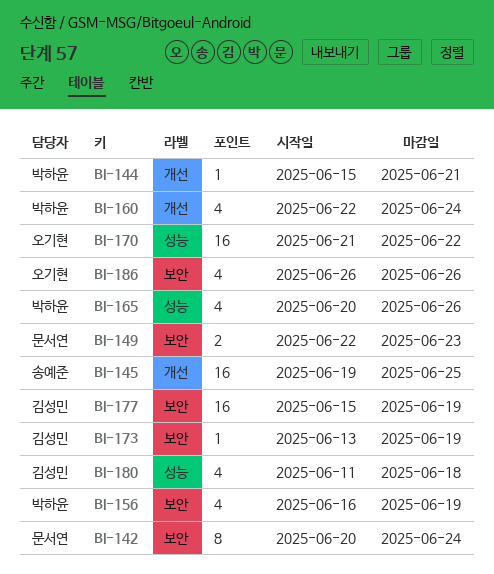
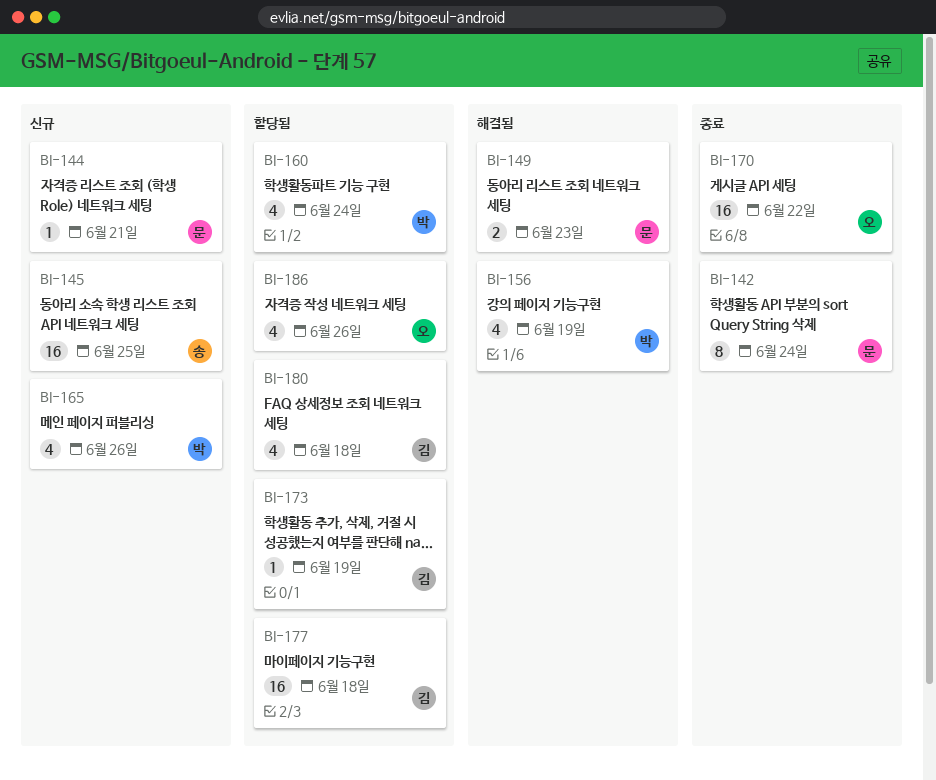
BI-144, owner: 박하윤 -> 문서연
BI-177, due: Jun 19 -> Jun 18

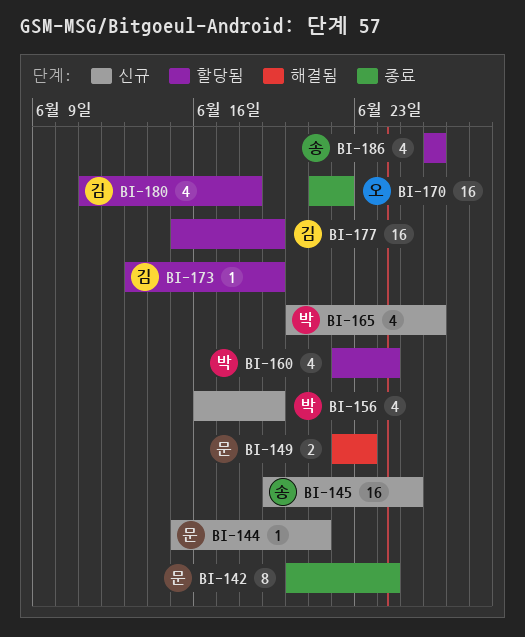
BI-156, status: 해결됨 -> 신규
BI-177, due: Jun 18 -> Jun 19
BI-186, owner: 오 -> 송

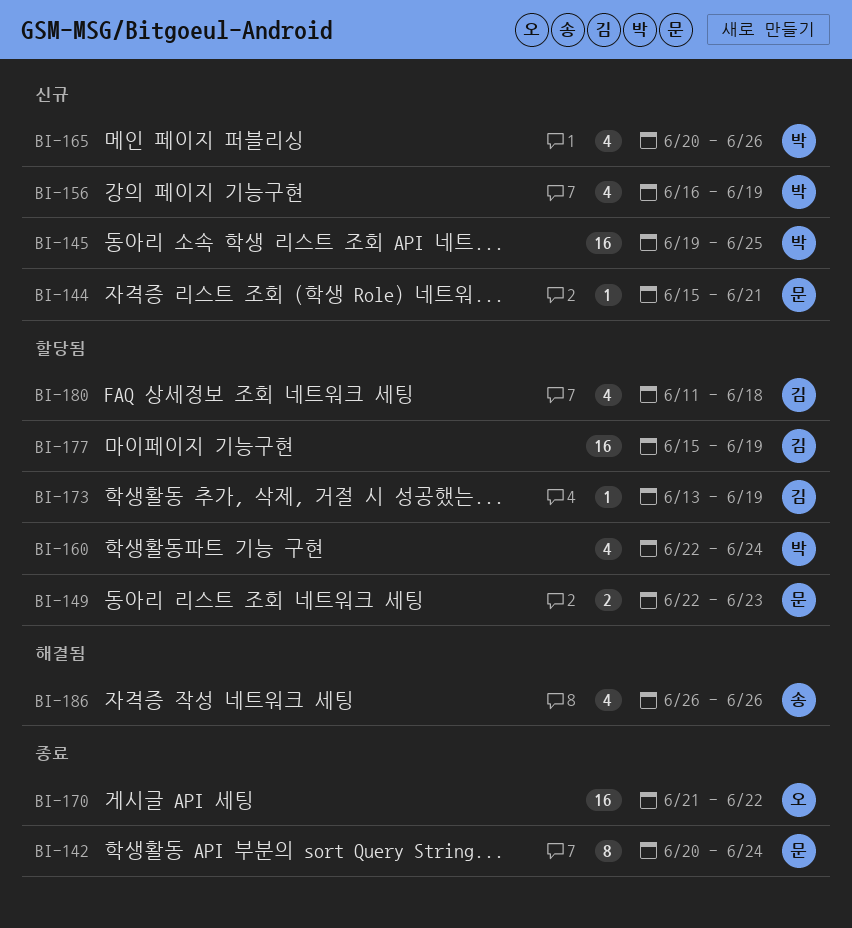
BI-145, owner: 송 -> 박
BI-149, status: 해결됨 -> 할당됨
BI-186, status: 할당됨 -> 해결됨

